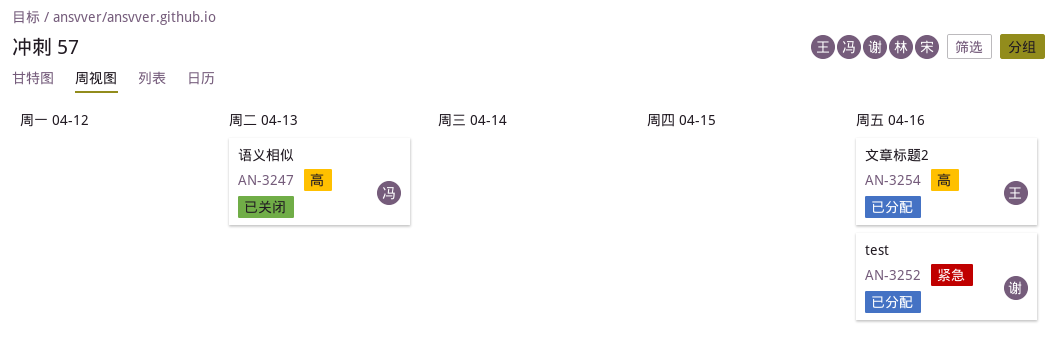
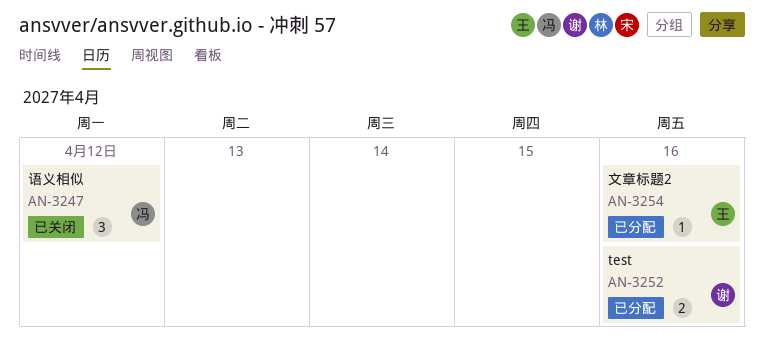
AN-3247, due: Apr 13 -> Apr 12

